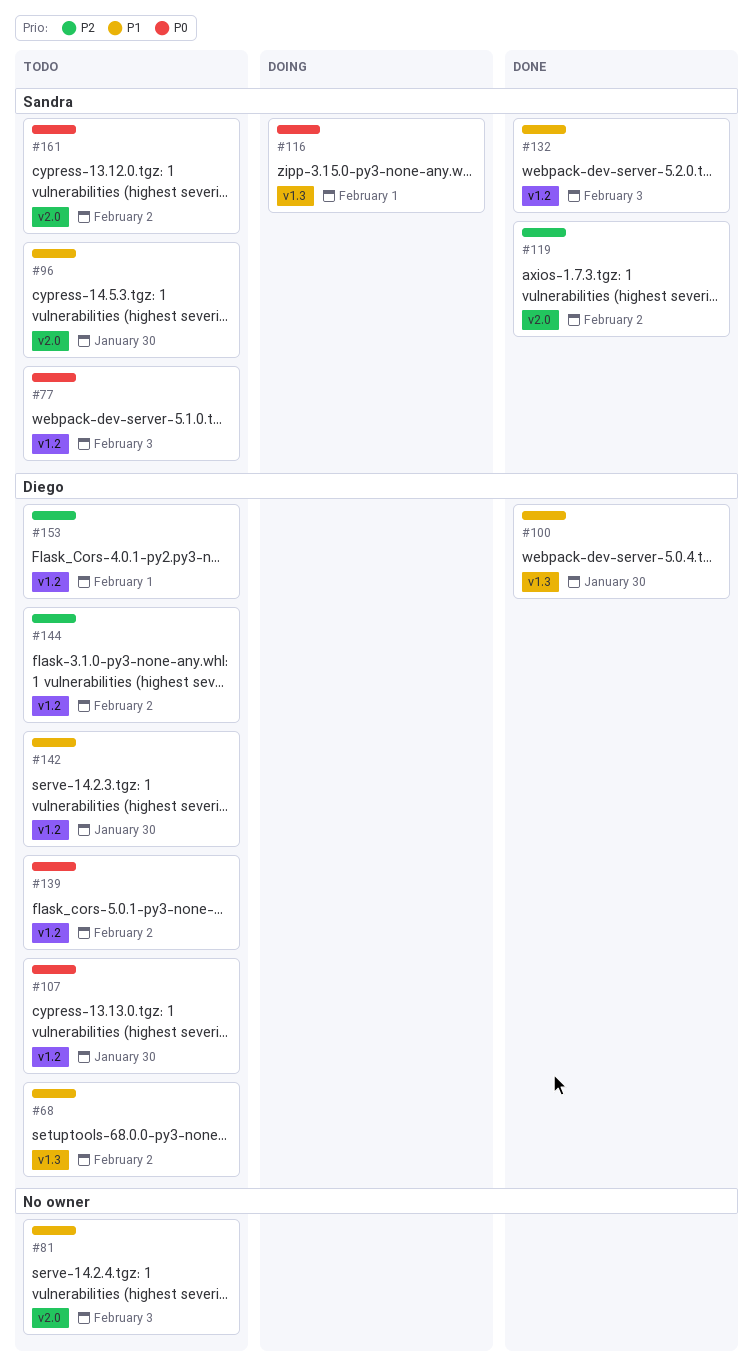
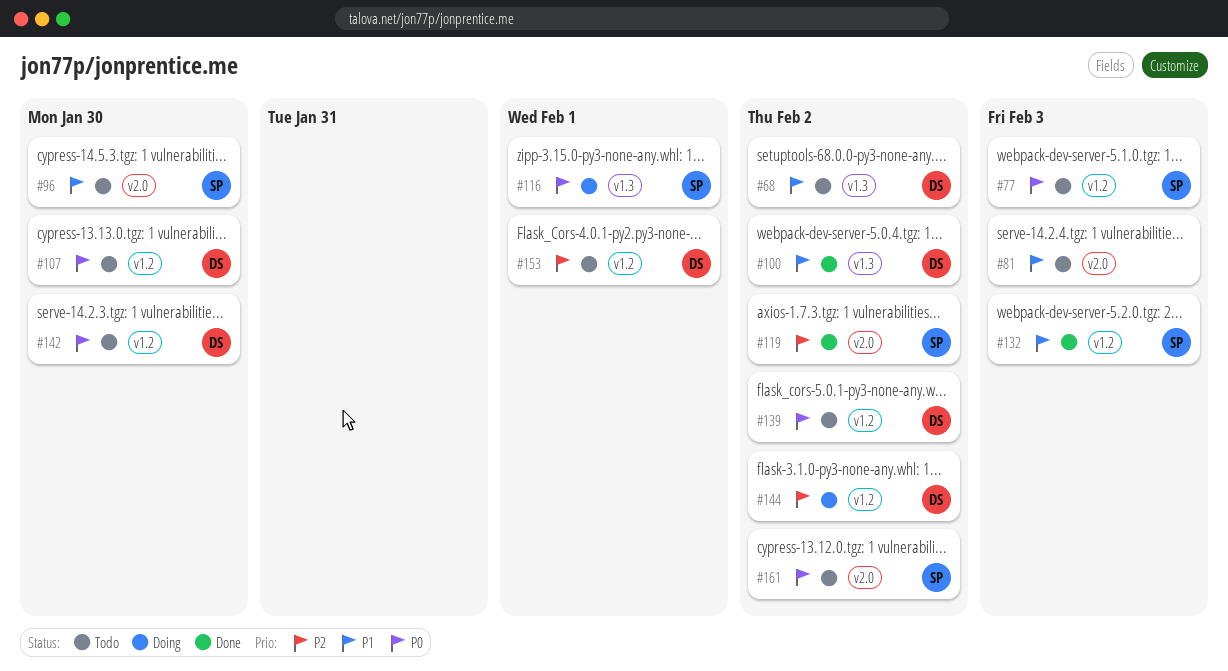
#100, due: Jan 30 -> Feb 2
#142, priority: P1 -> P0
#144, status: Todo -> Doing

